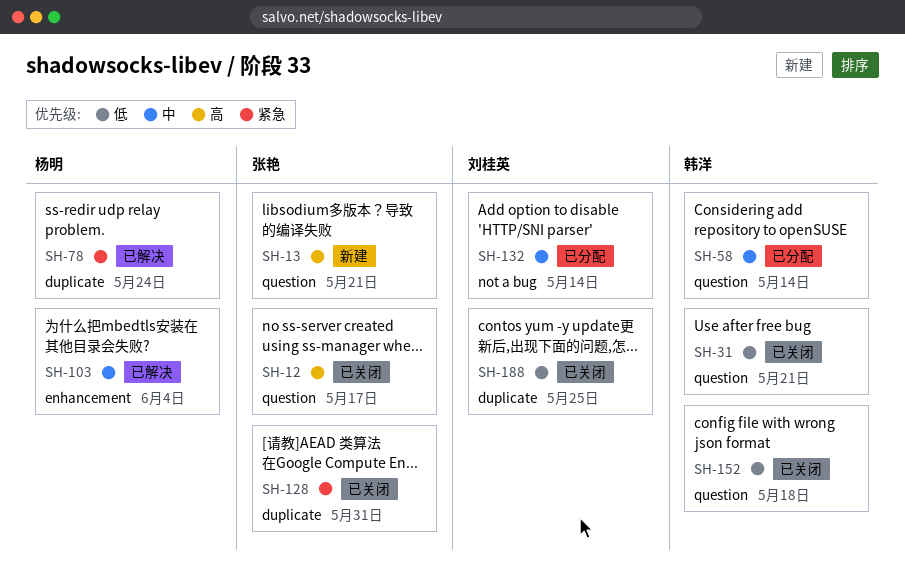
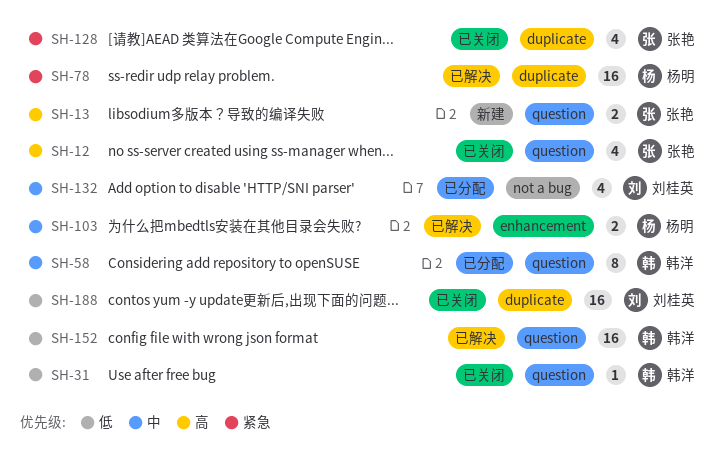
SH-152, status: 已关闭 -> 已解决

